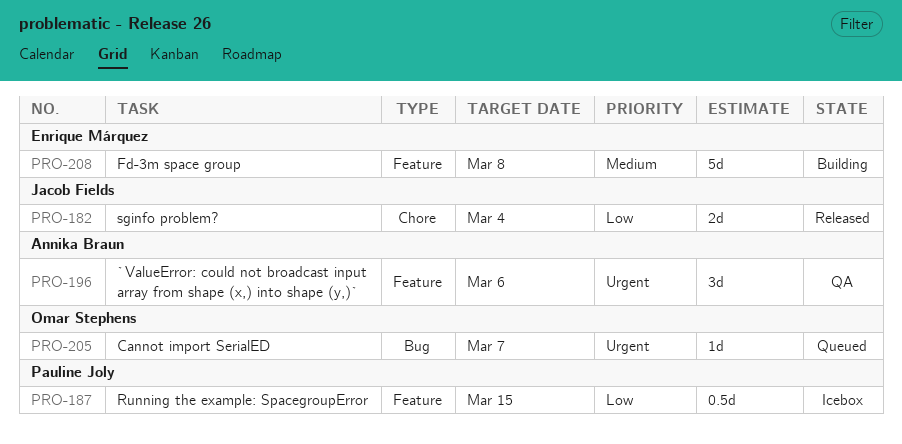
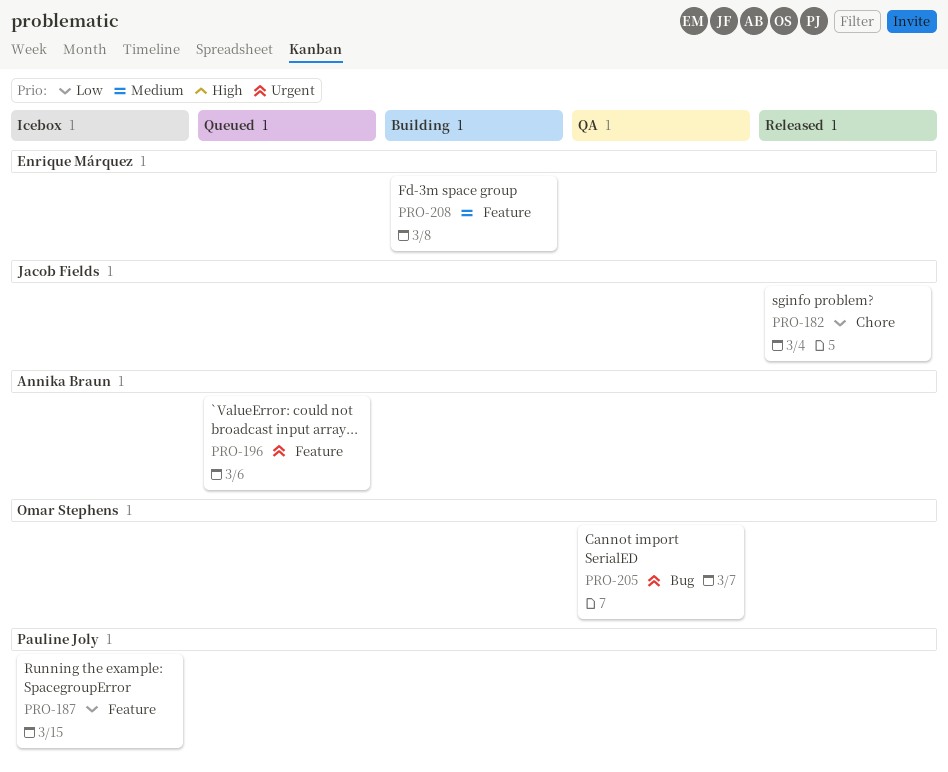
PRO-196, status: QA -> Queued
PRO-205, status: Queued -> QA

